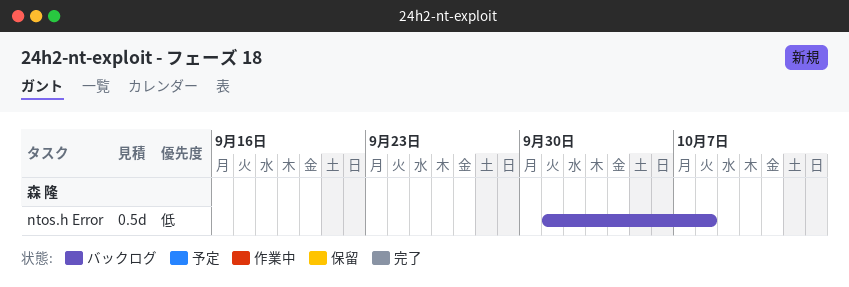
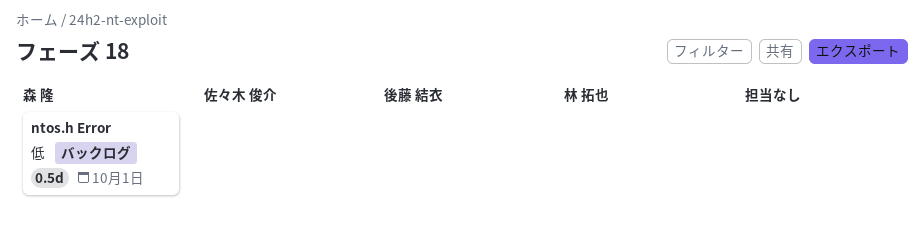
ntos.h Error, due: Oct 8 -> Oct 1

